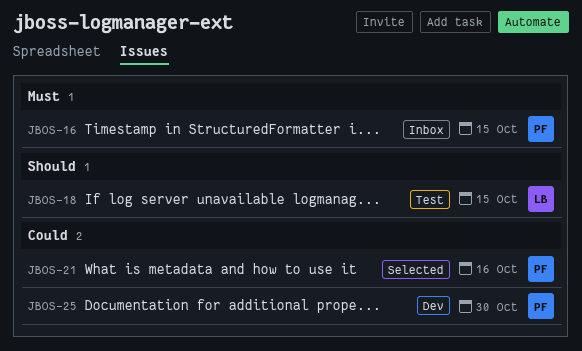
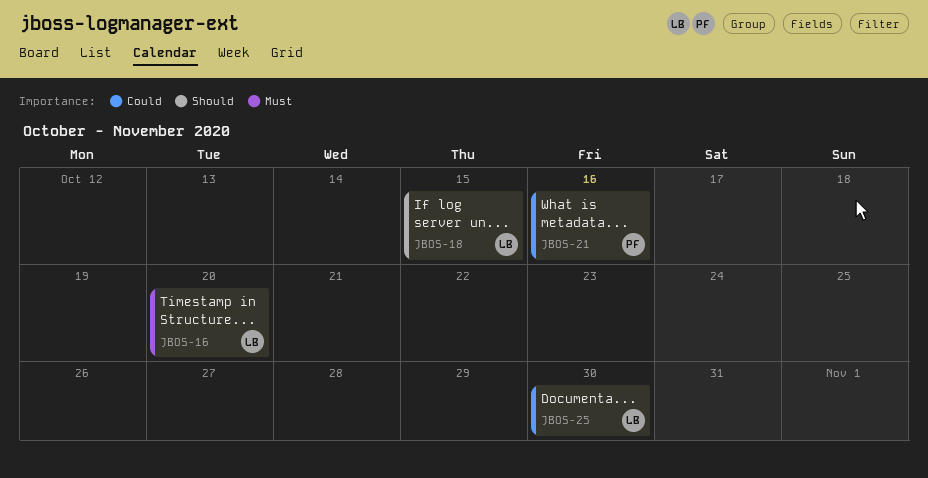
JBOS-16, owner: PF -> LB
JBOS-16, due: Oct 15 -> Oct 20
JBOS-25, owner: PF -> LB

